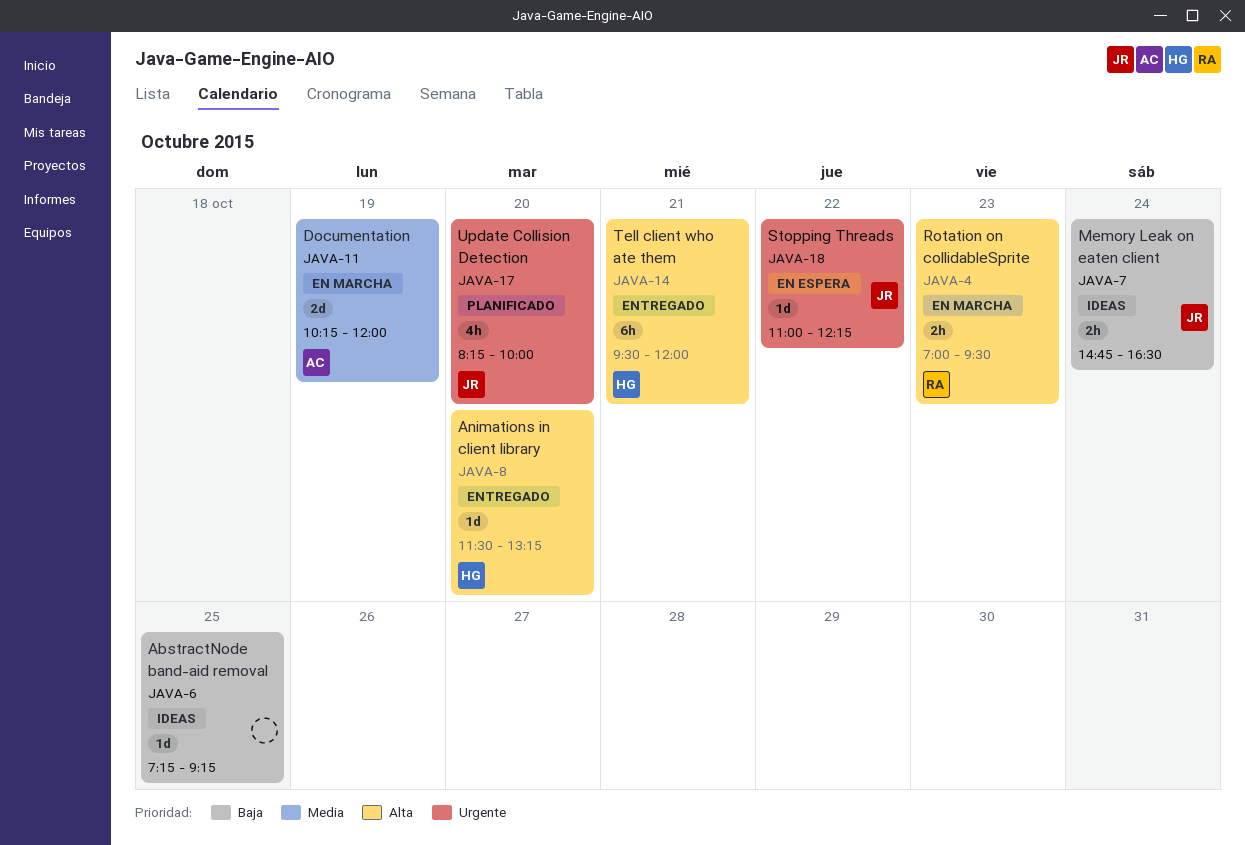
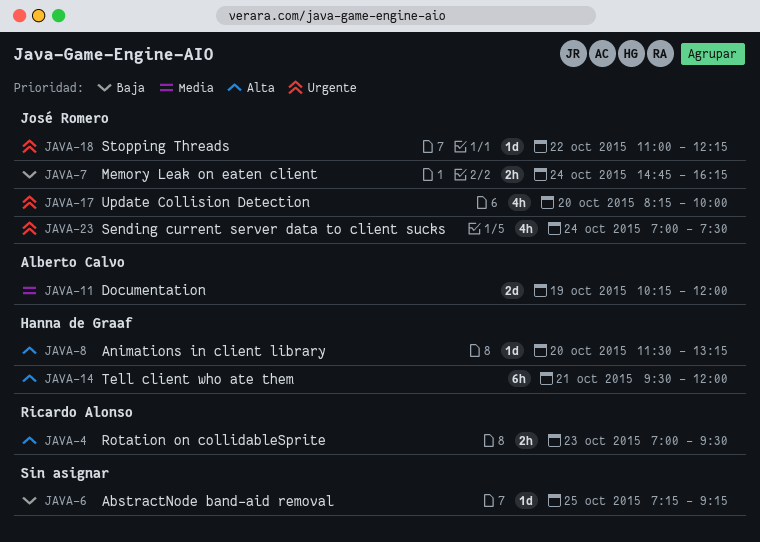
JAVA-7, ends: 16:30 -> 16:15
JAVA-23: none -> present

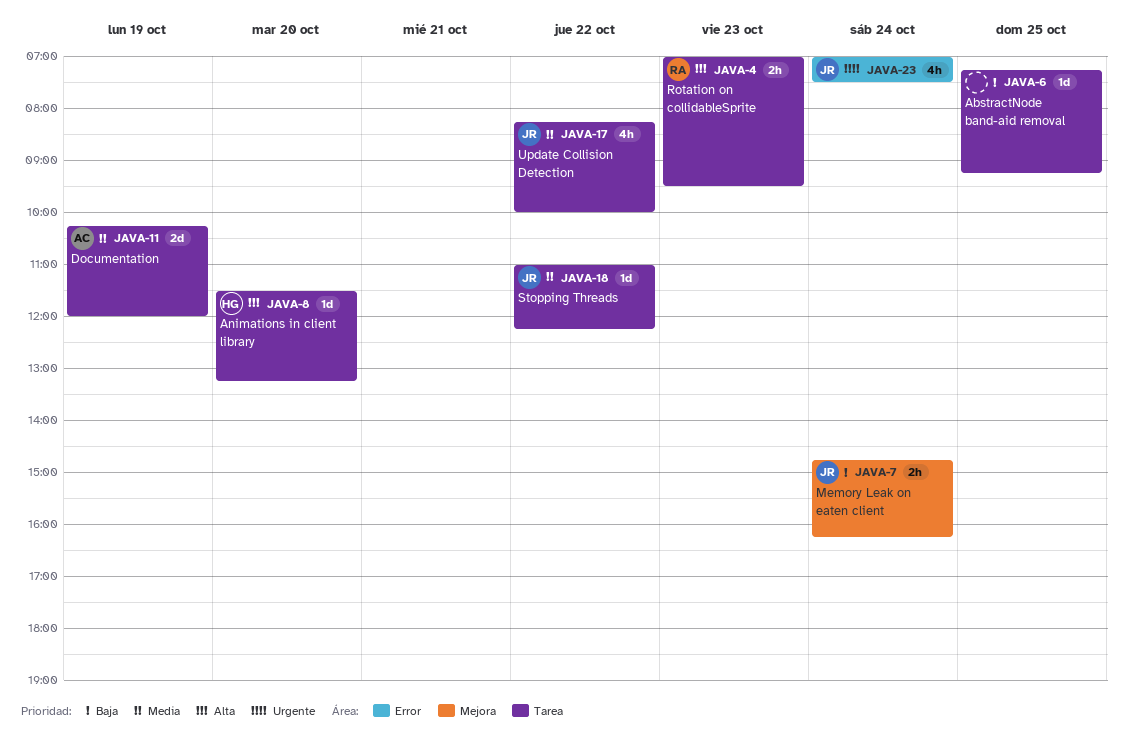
JAVA-14: present -> none
JAVA-17, priority: Urgente -> Media
JAVA-17, day: Oct 20 -> Oct 22
JAVA-18, priority: Urgente -> Media

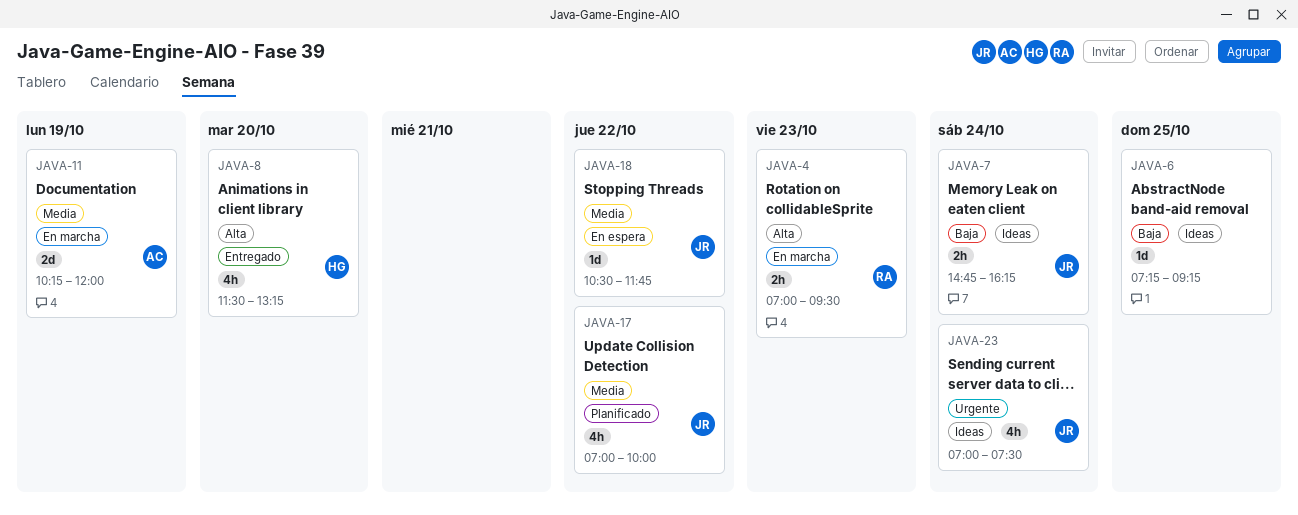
JAVA-8, estimate: 1d -> 4h
JAVA-17, begins: 08:15 -> 07:00
JAVA-18, begins: 11:00 -> 10:30
JAVA-18, ends: 12:15 -> 11:45

